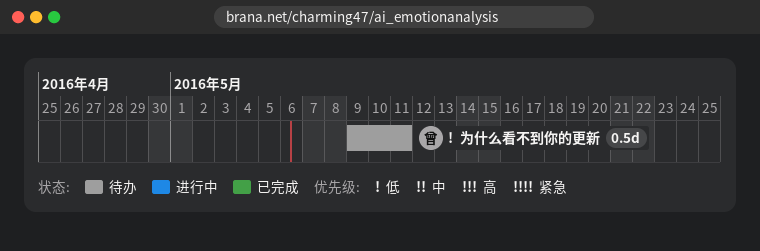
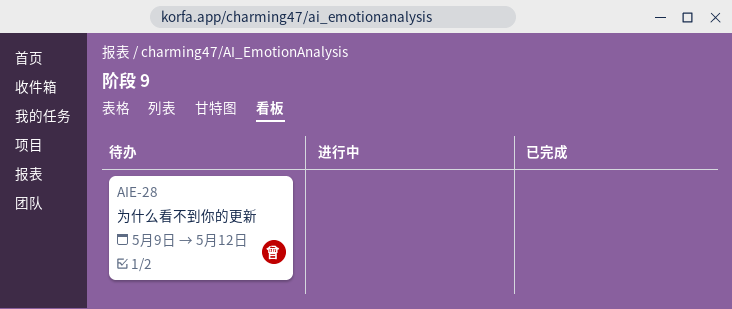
为什么看不到你的更新, due: May 11 -> May 12

